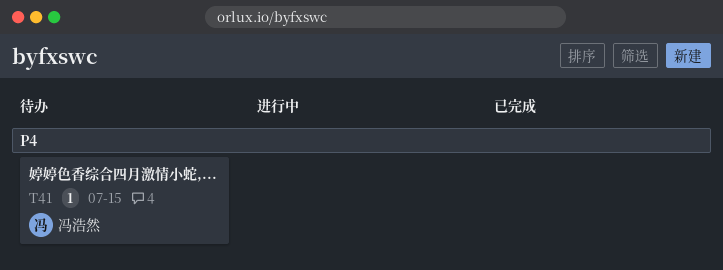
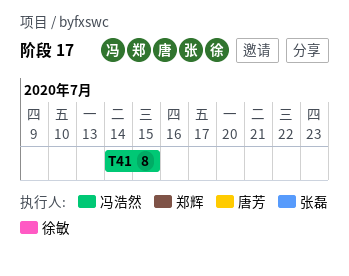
T41, estimate: 1 -> 8

